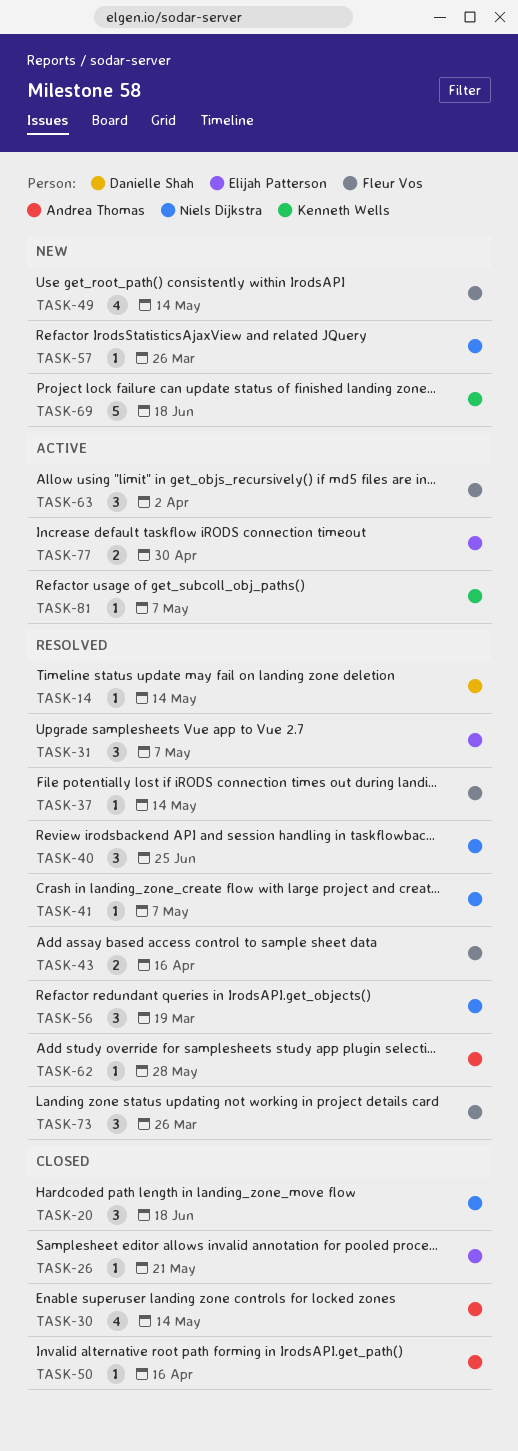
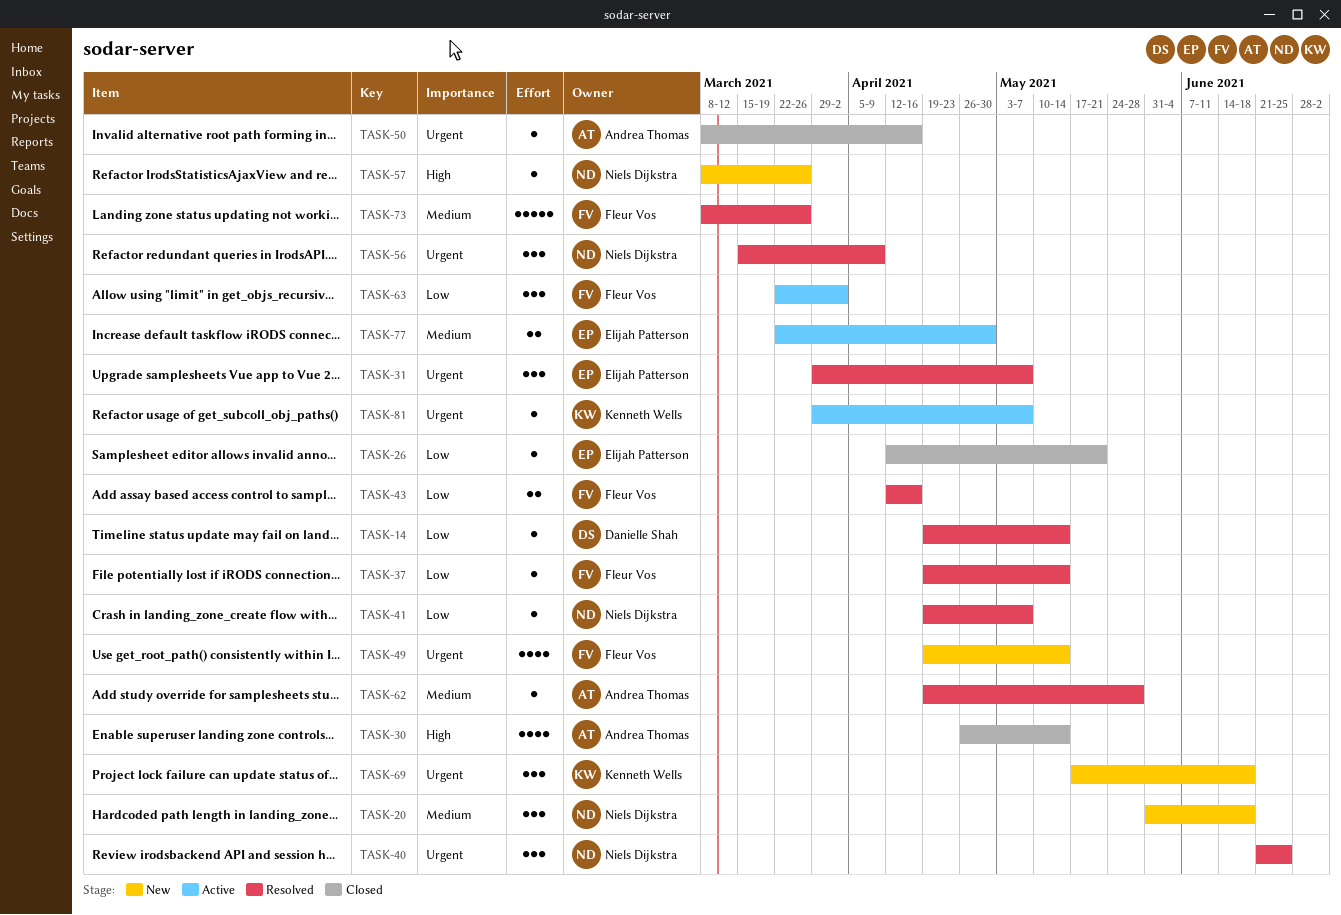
TASK-20, status: Closed -> New
TASK-56, due: Mar 19 -> Apr 9
TASK-69, estimate: 5 -> 3
TASK-73, estimate: 3 -> 5

